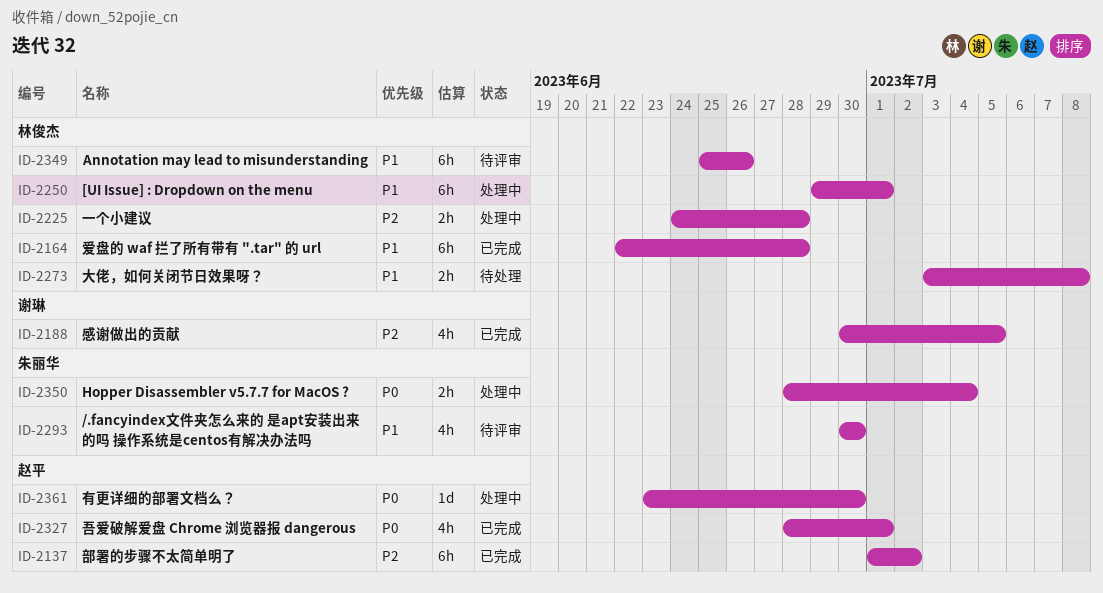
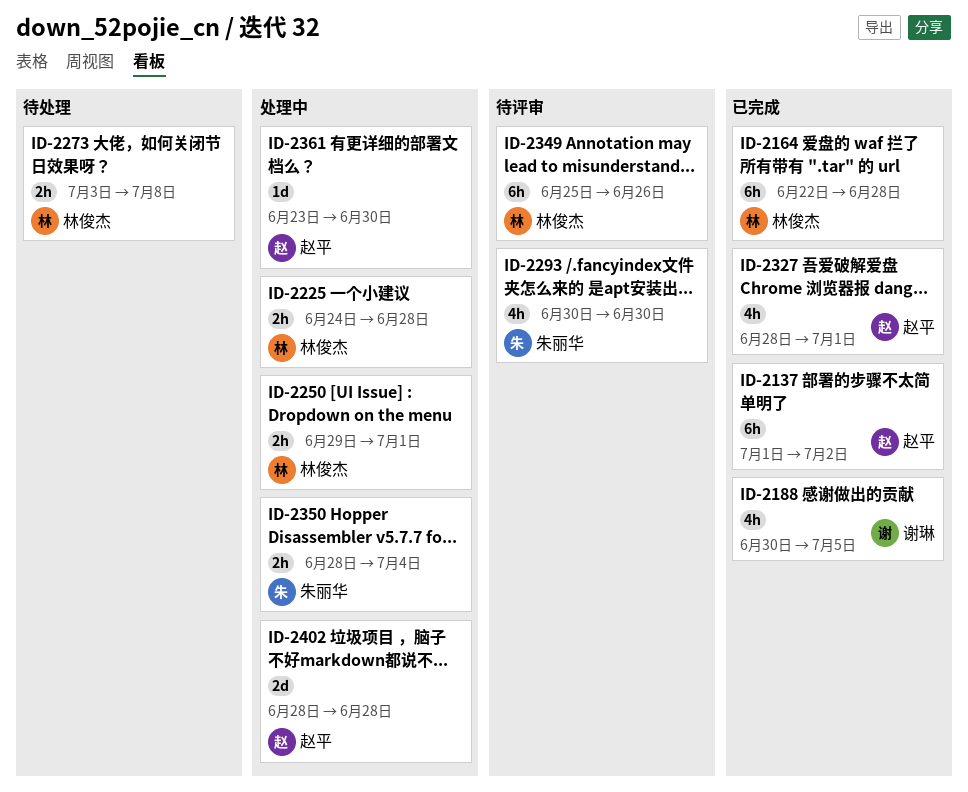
ID-2250, estimate: 6h -> 2h
ID-2402: none -> present

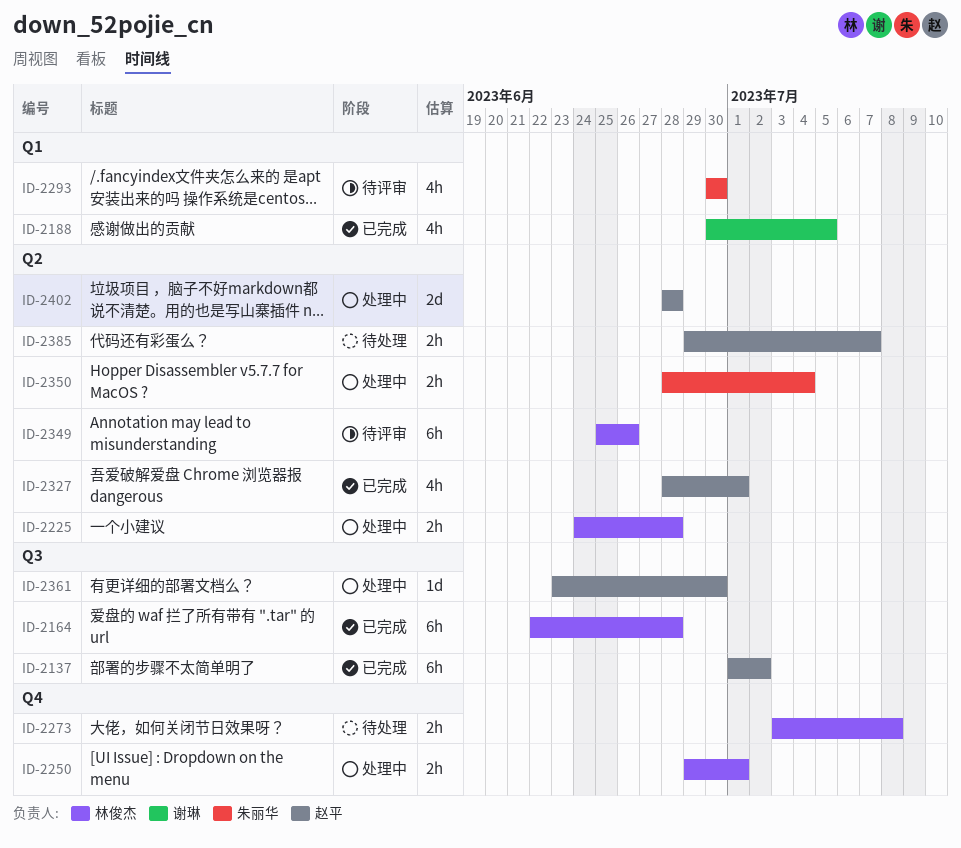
ID-2385: none -> present

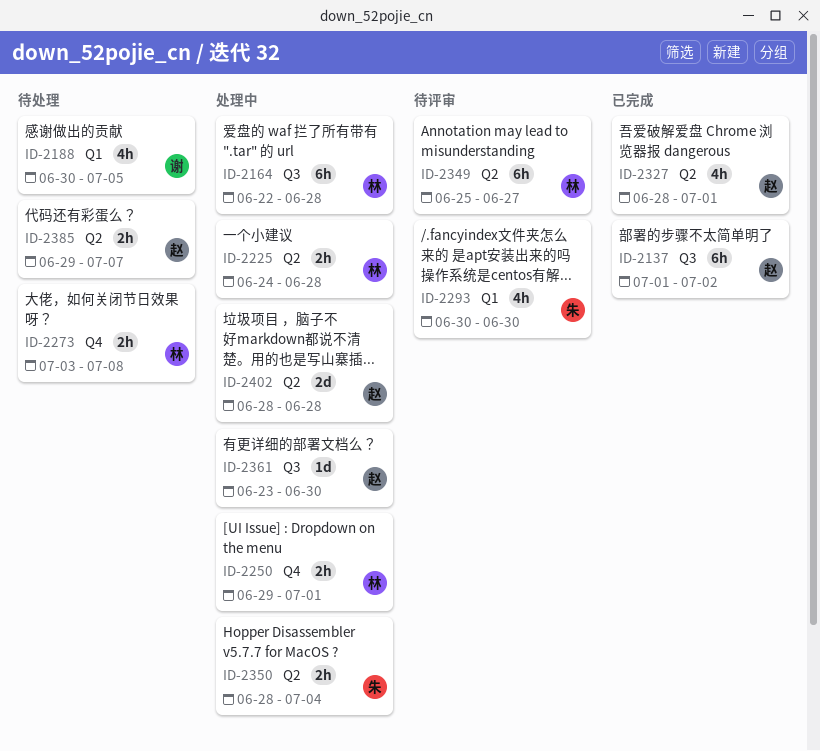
ID-2164, status: 已完成 -> 处理中
ID-2188, status: 已完成 -> 待处理
ID-2349, due: Jun 26 -> Jun 27

